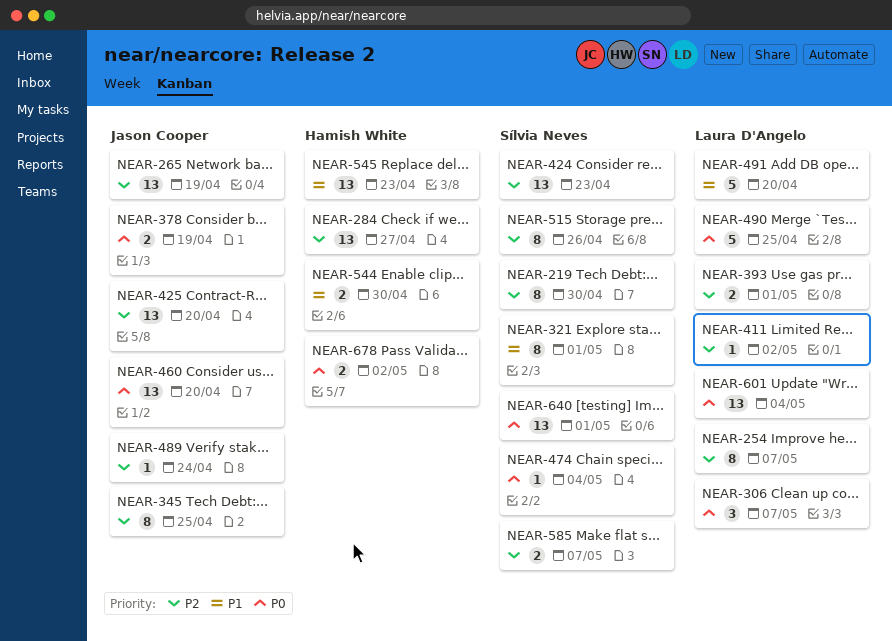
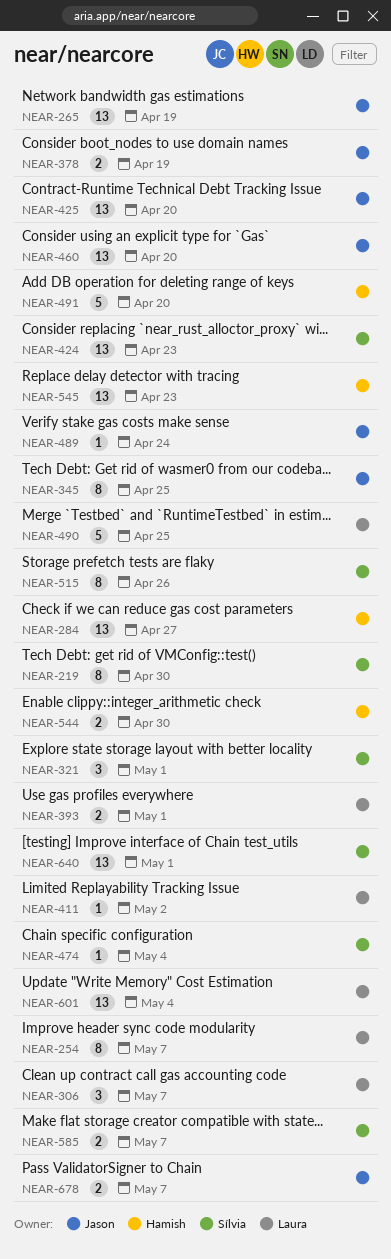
NEAR-321, estimate: 8 -> 3
NEAR-491, owner: Laura D'Angelo -> Hamish White
NEAR-678, owner: Hamish White -> Jason Cooper
NEAR-678, due: May 2 -> May 7

